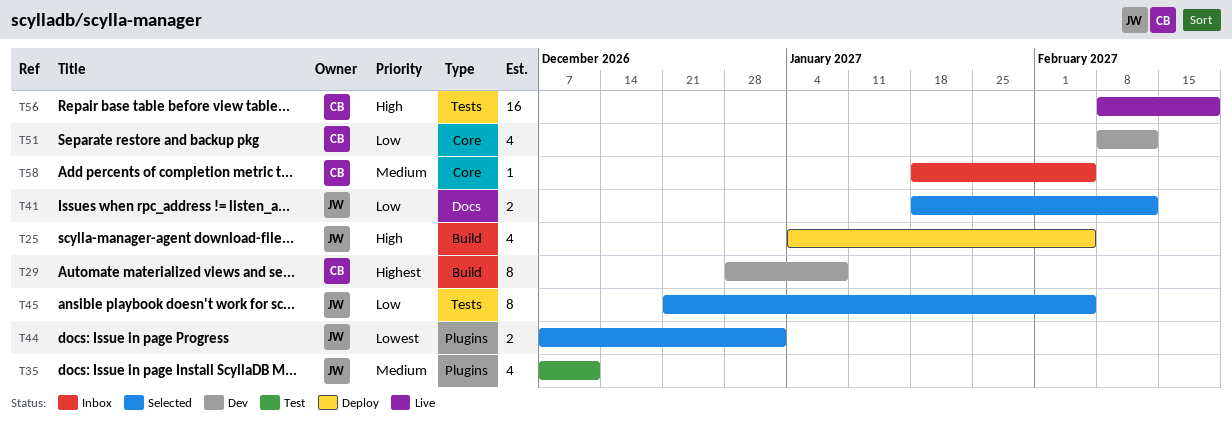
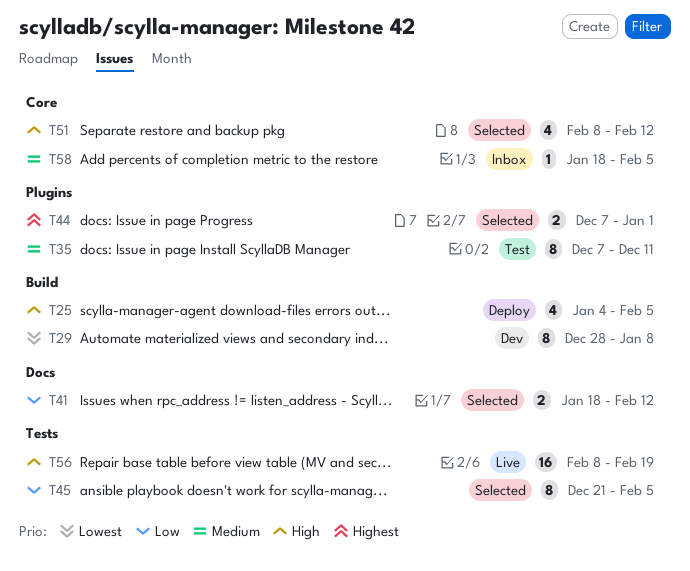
T29, priority: Highest -> Lowest
T35, estimate: 4 -> 8
T44, priority: Lowest -> Highest
T51, status: Dev -> Selected
T51, priority: Low -> High

